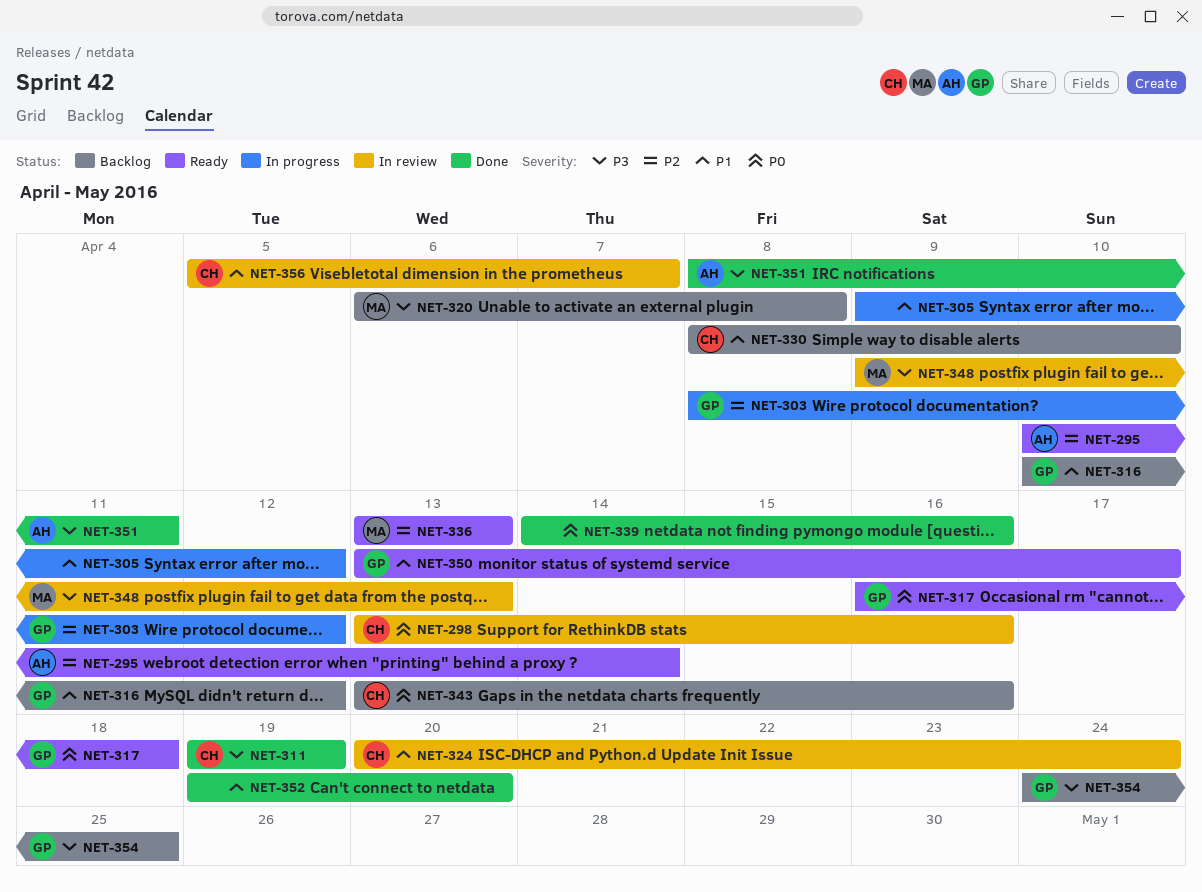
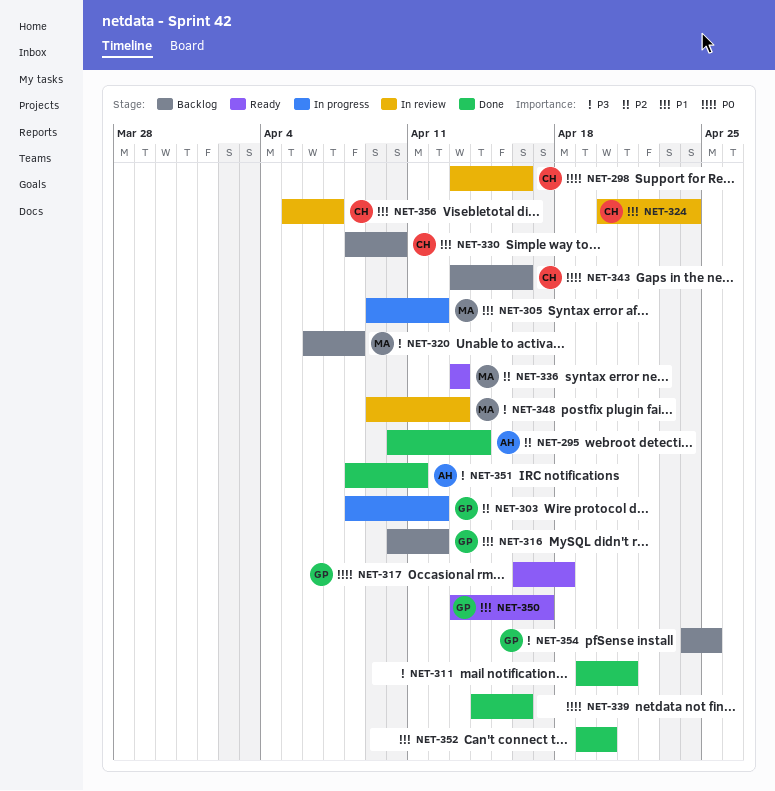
NET-295, status: Ready -> Done
NET-305, owner: none -> MA
NET-311, owner: CH -> none
NET-311, due: Apr 19 -> Apr 21

